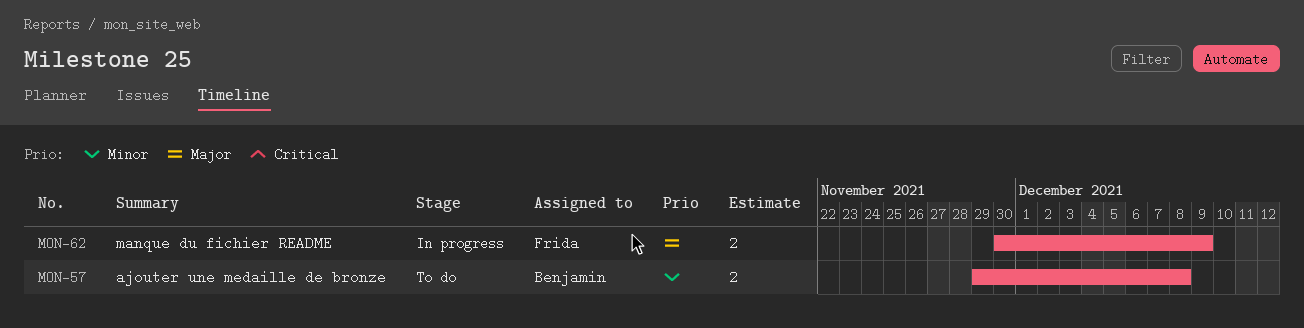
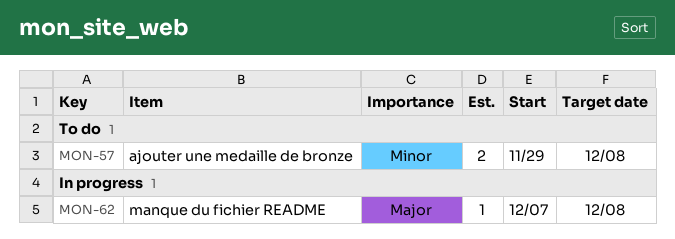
MON-62, estimate: 2 -> 1
MON-62, start: Nov 30 -> Dec 7
MON-62, due: Dec 9 -> Dec 8

